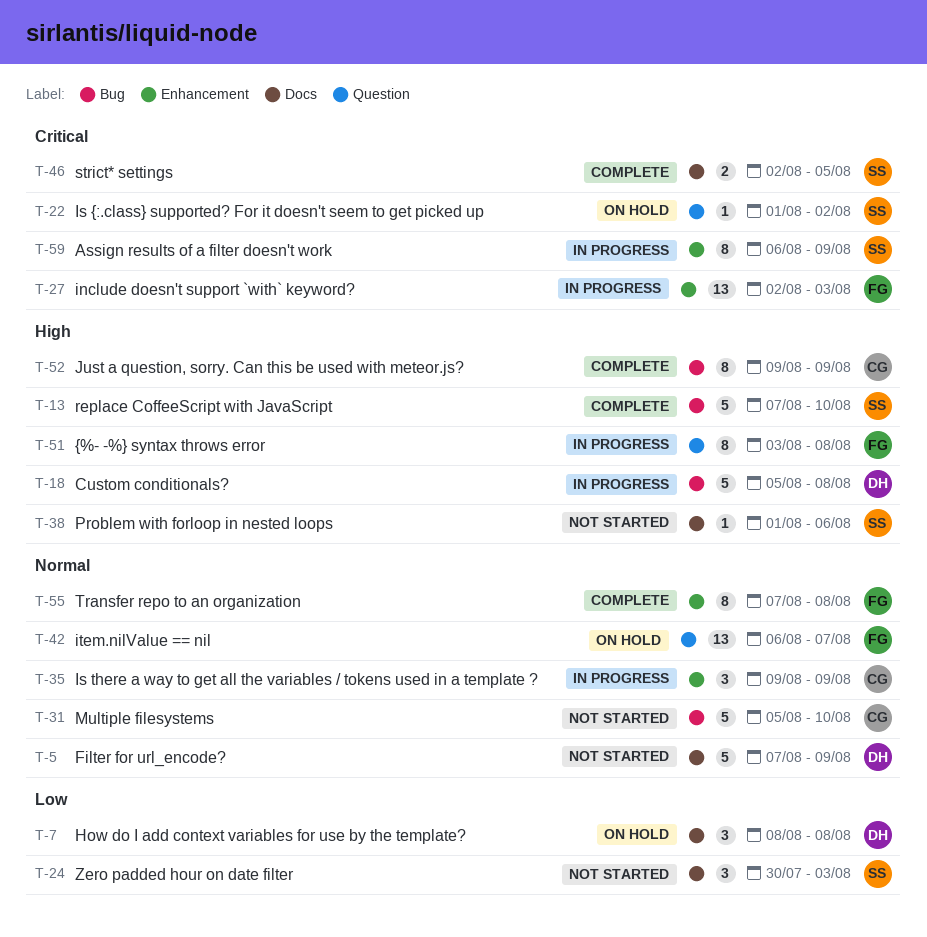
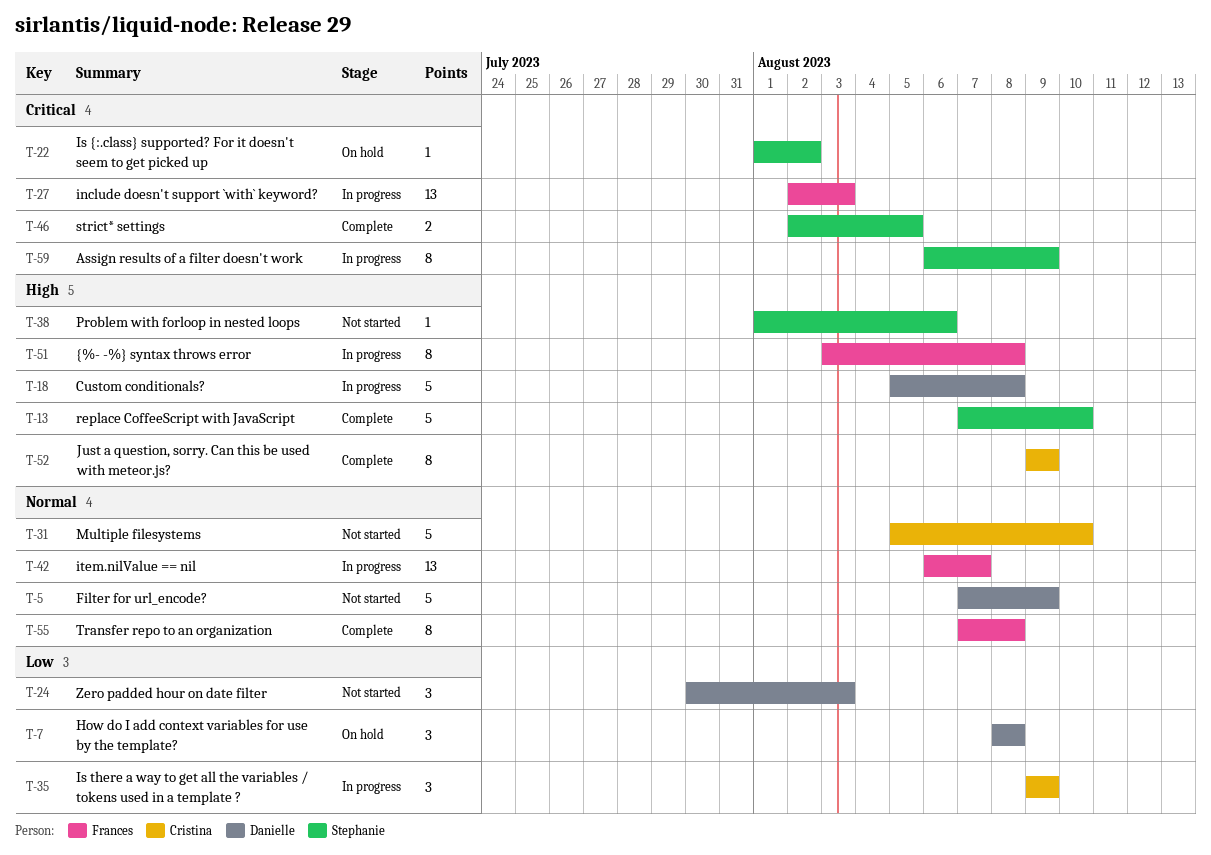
T-24, owner: Stephanie -> Danielle
T-35, priority: Normal -> Low
T-42, status: On hold -> In progress

